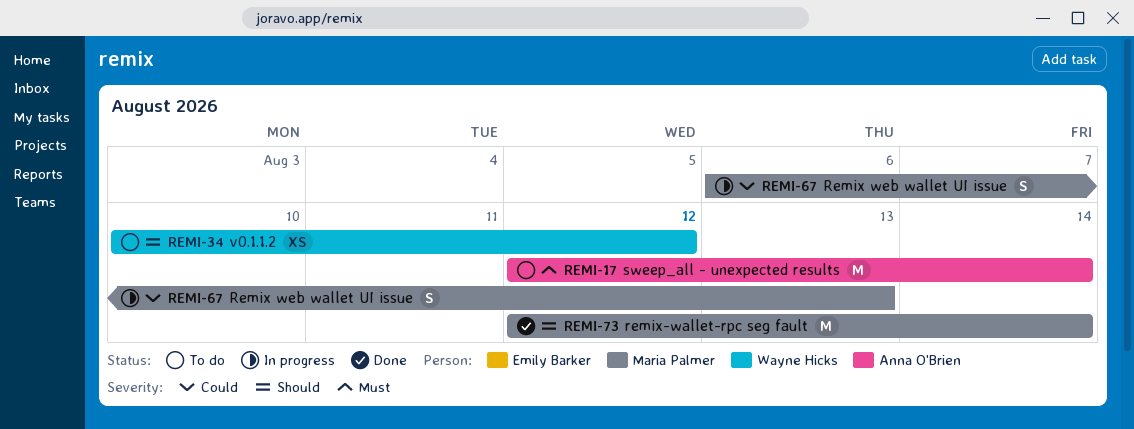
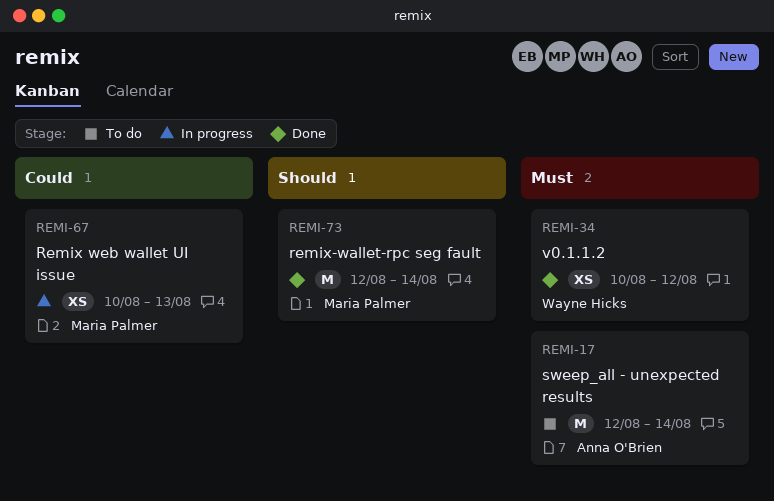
REMI-34, status: To do -> Done
REMI-34, priority: Should -> Must
REMI-67, estimate: S -> XS
REMI-67, start: Aug 6 -> Aug 10

